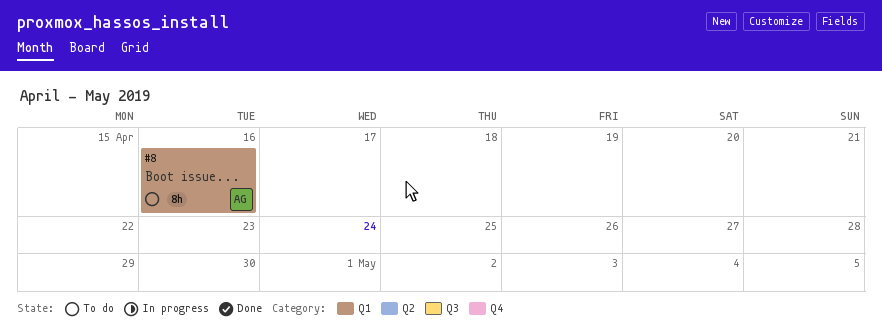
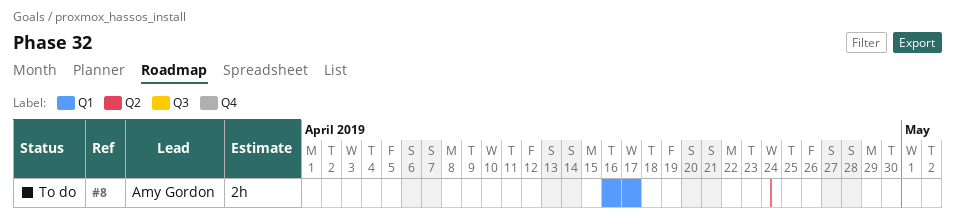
#8, estimate: 8h -> 2h
#8, due: Apr 16 -> Apr 17

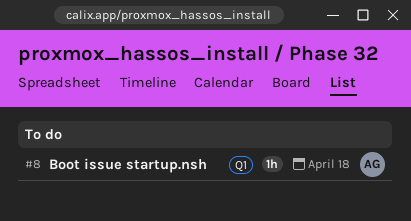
#8, estimate: 2h -> 1h
#8, due: Apr 17 -> Apr 18

